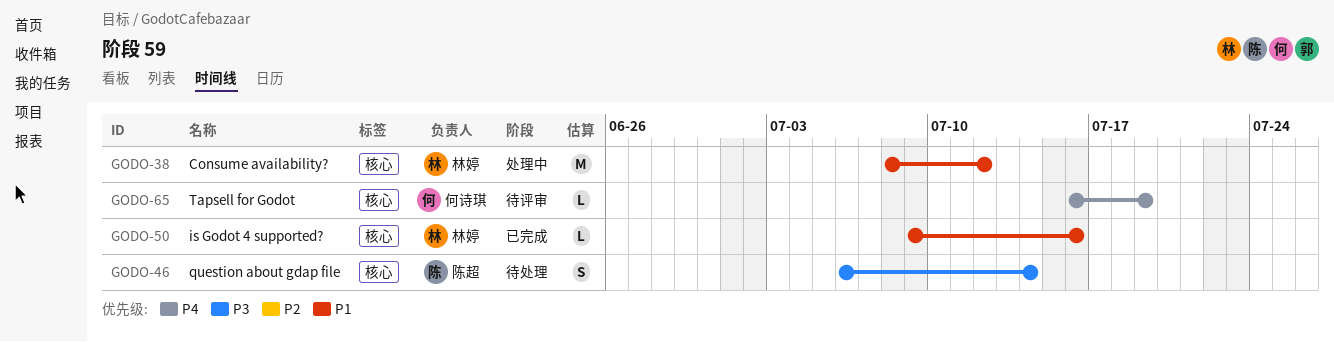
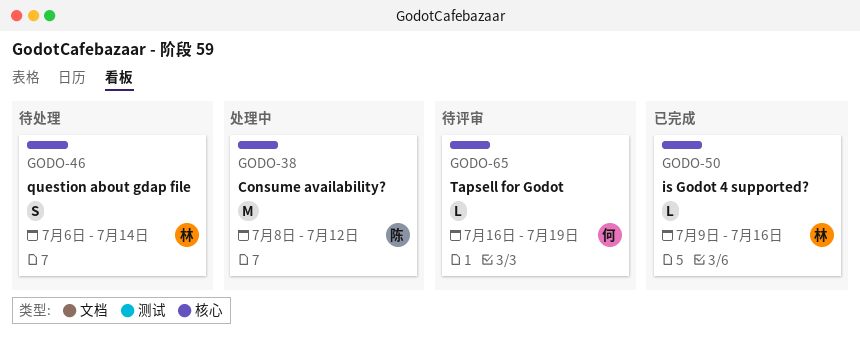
GODO-38, owner: 林婷 -> 陈超
GODO-46, owner: 陈超 -> 林婷

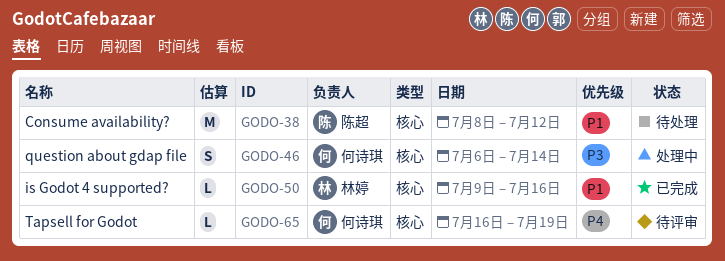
GODO-38, status: 处理中 -> 待处理
GODO-46, status: 待处理 -> 处理中
GODO-46, owner: 林婷 -> 何诗琪

